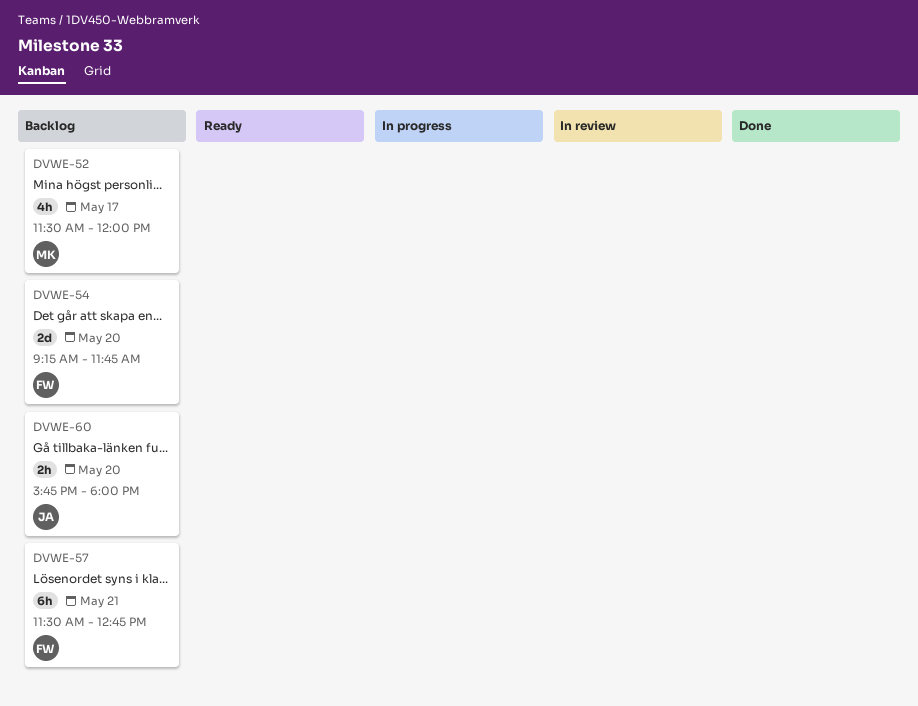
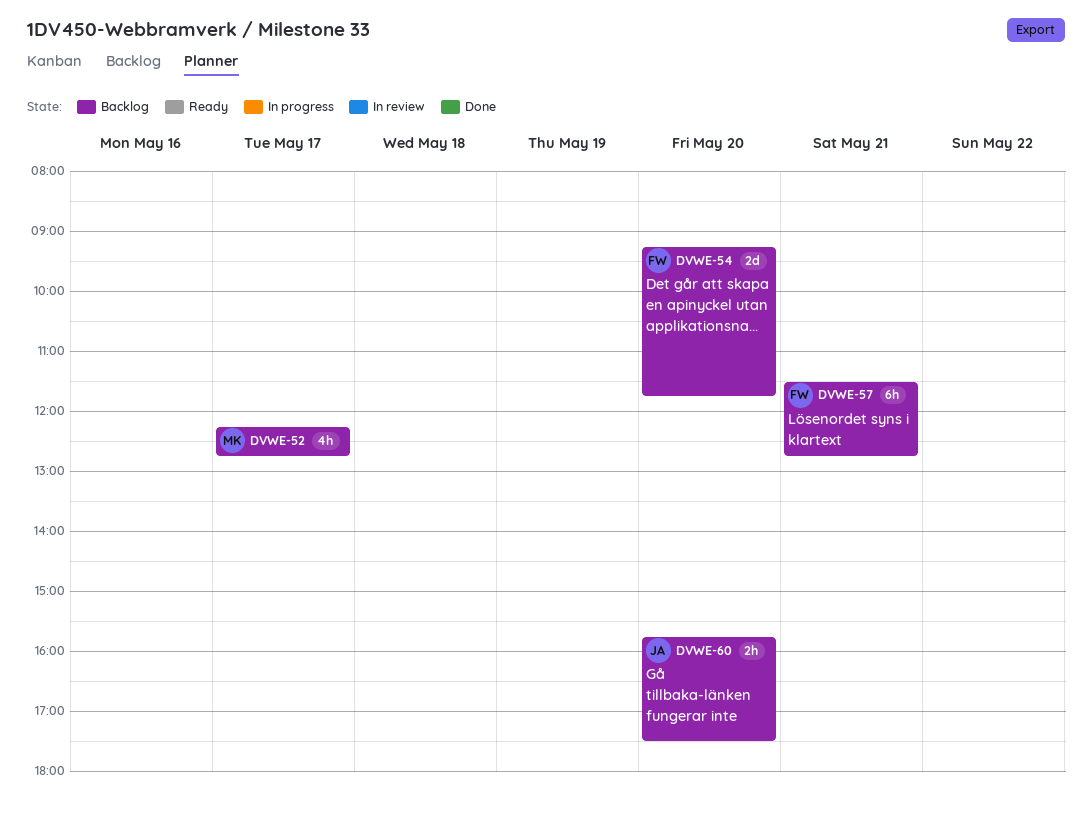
DVWE-52, begins: 11:30 -> 12:15
DVWE-52, ends: 12:00 -> 12:45
DVWE-60, ends: 18:00 -> 17:30

